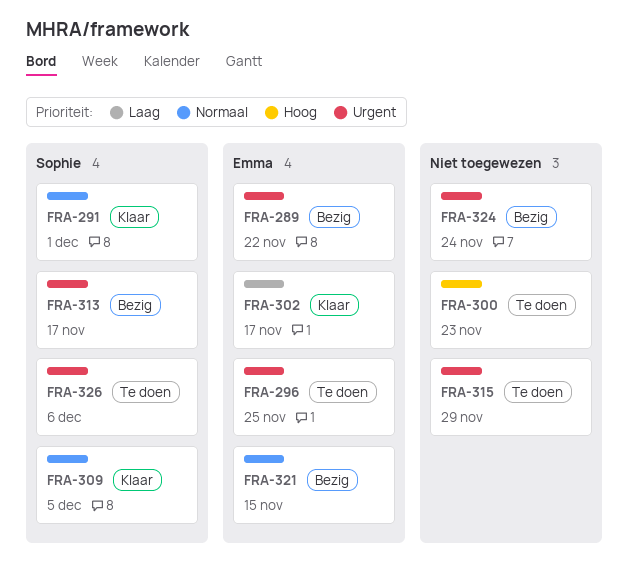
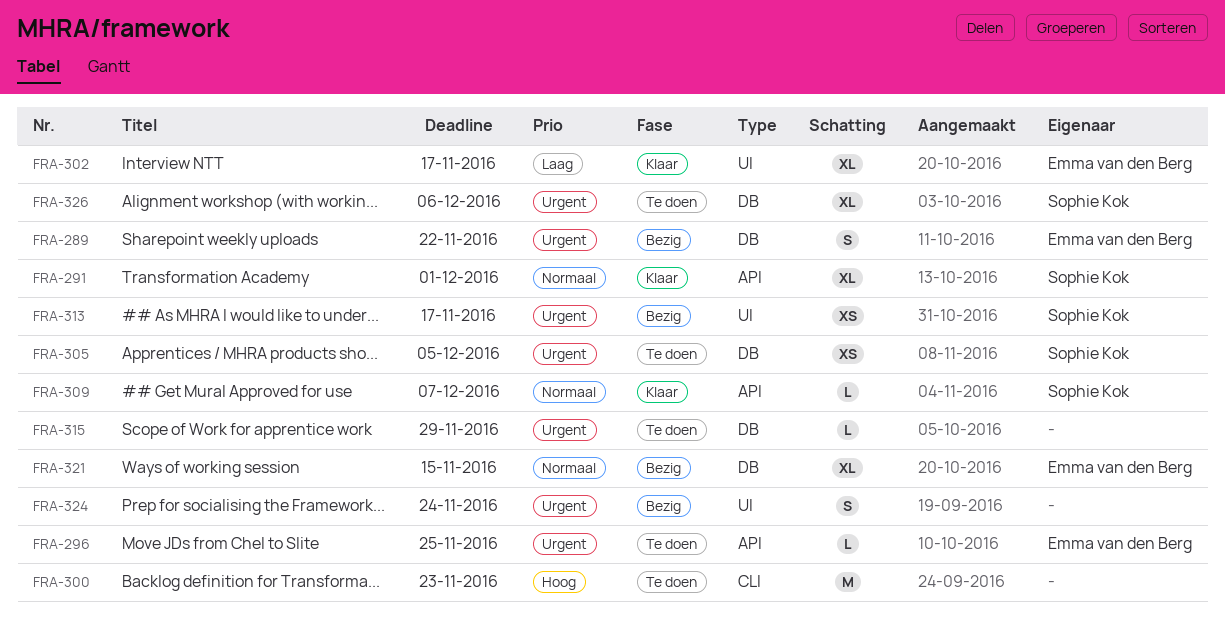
FRA-305: none -> present
FRA-309, due: Dec 5 -> Dec 7

